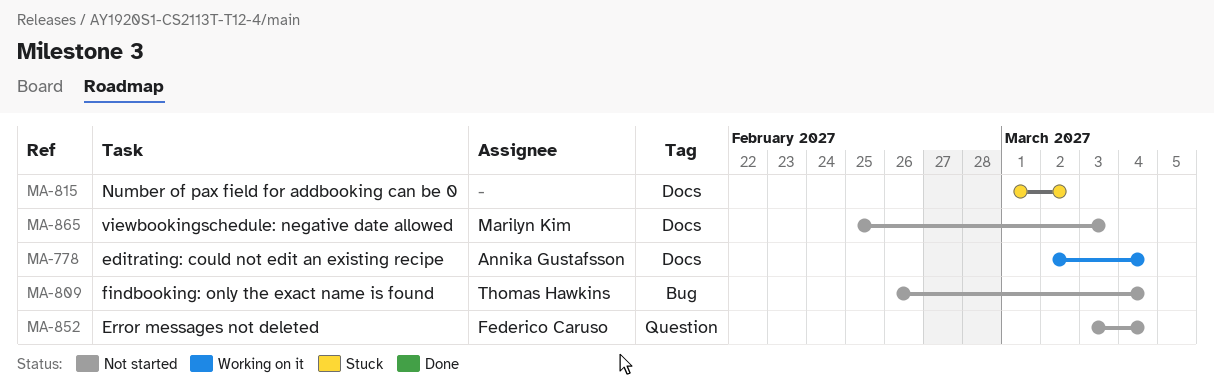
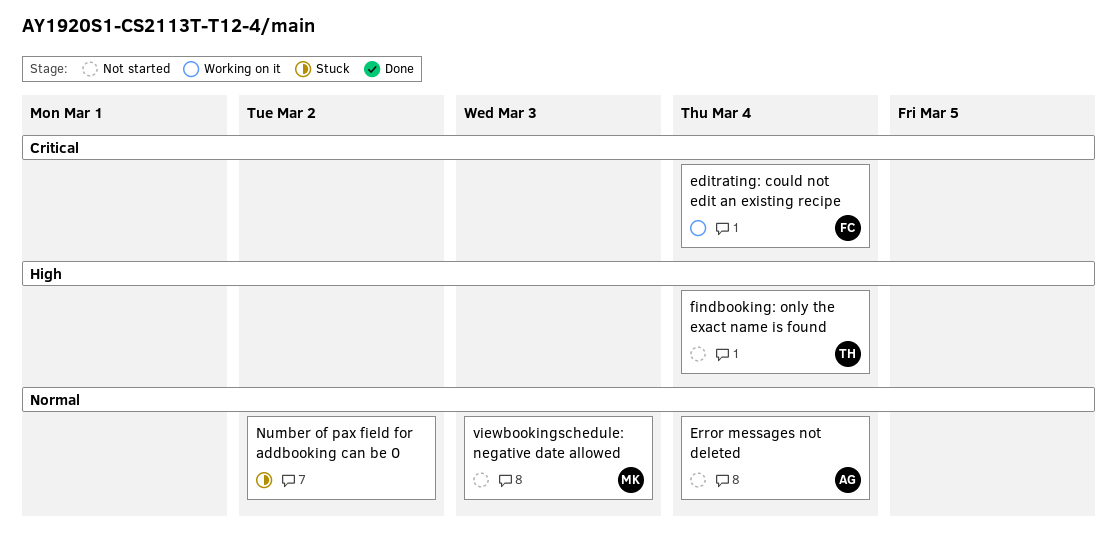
editrating: could not edit an existing recipe, owner: Annika Gustafsson -> Federico Caruso
Error messages not deleted, owner: Federico Caruso -> Annika Gustafsson

